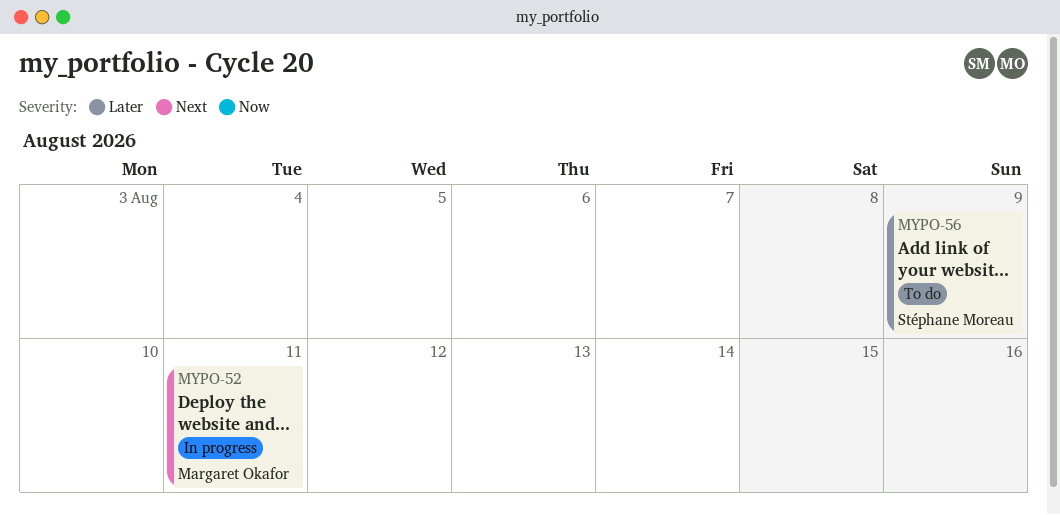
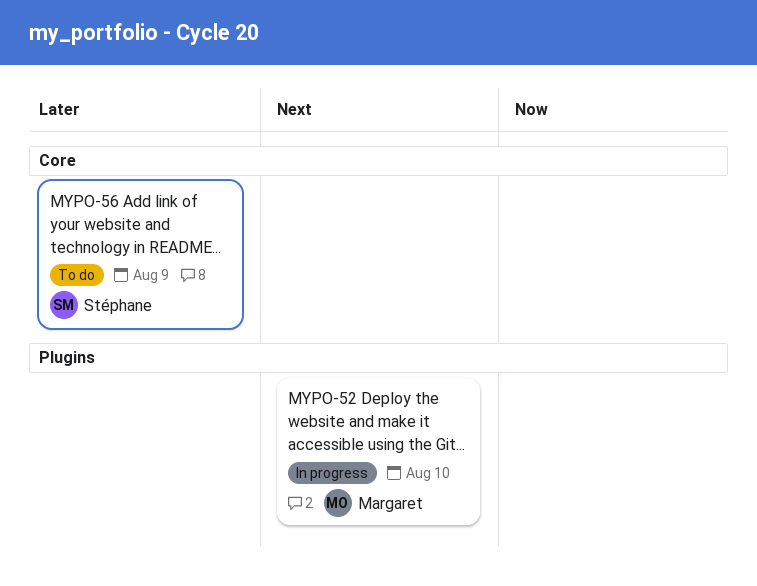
MYPO-52, due: Aug 11 -> Aug 10

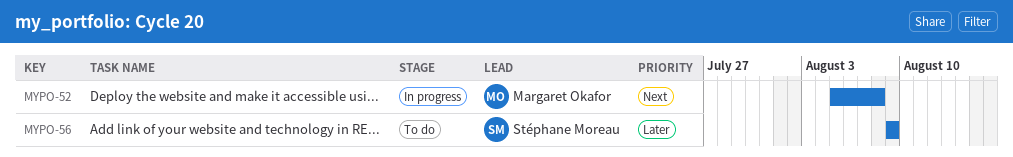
MYPO-52, due: Aug 10 -> Aug 8

